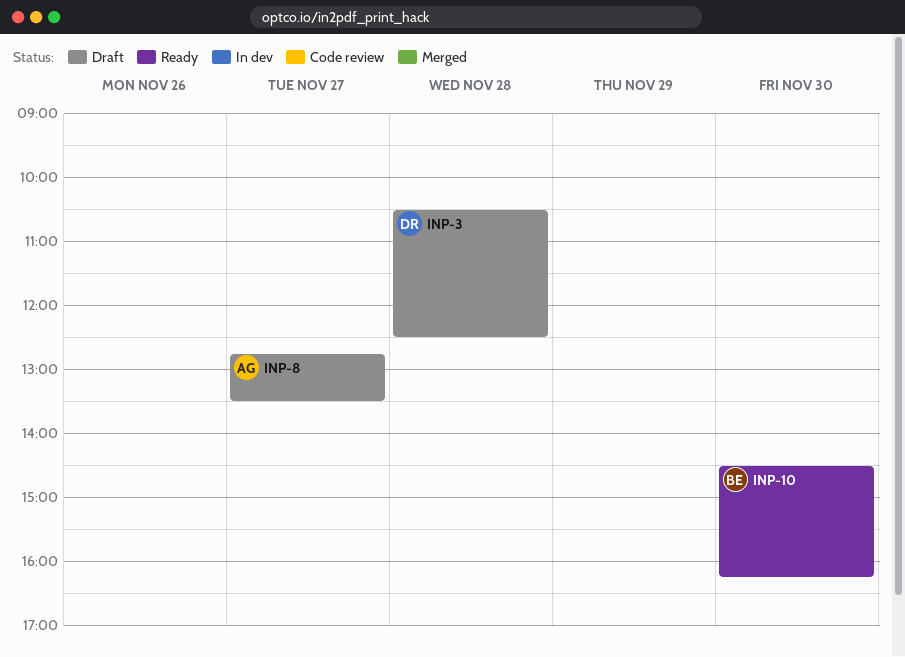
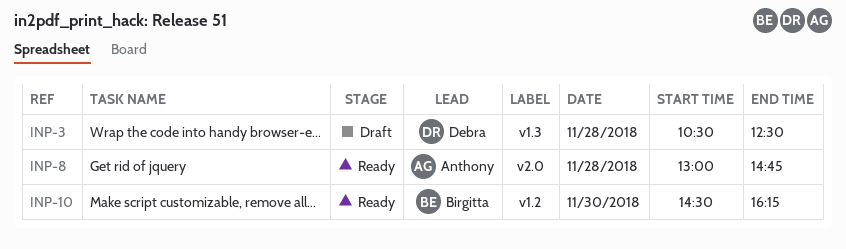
INP-8, status: Draft -> Ready
INP-8, day: Nov 27 -> Nov 28
INP-8, begins: 12:45 -> 13:00
INP-8, ends: 13:30 -> 14:45

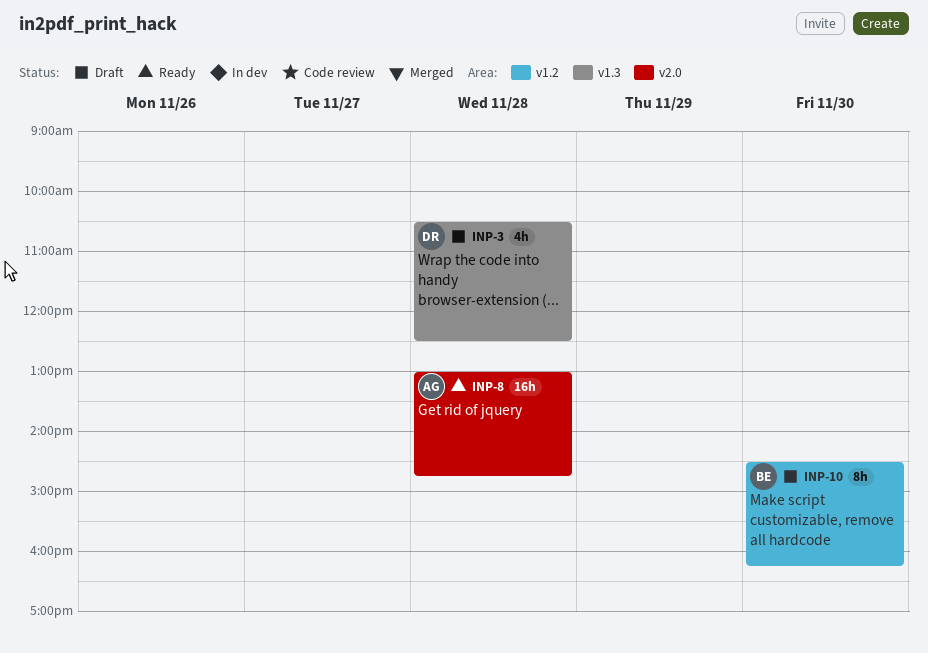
INP-10, status: Ready -> Draft

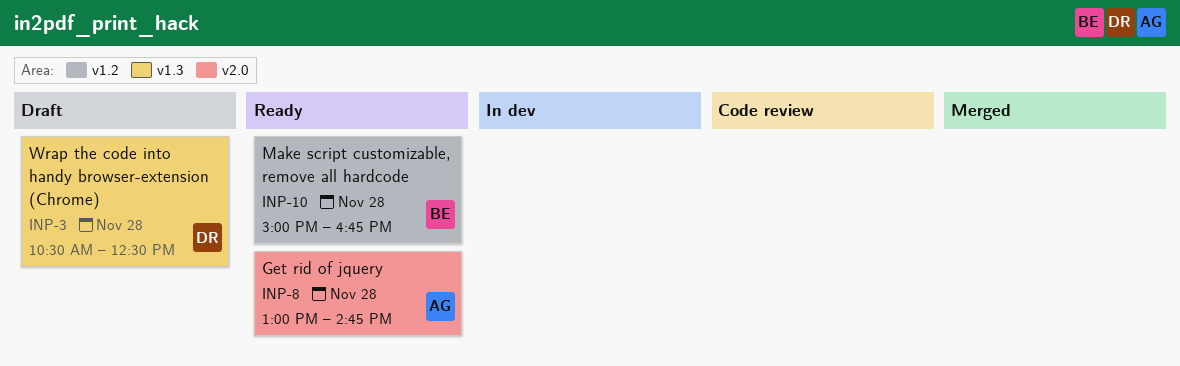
INP-10, status: Draft -> Ready
INP-10, day: Nov 30 -> Nov 28
INP-10, begins: 14:30 -> 15:00
INP-10, ends: 16:15 -> 16:45

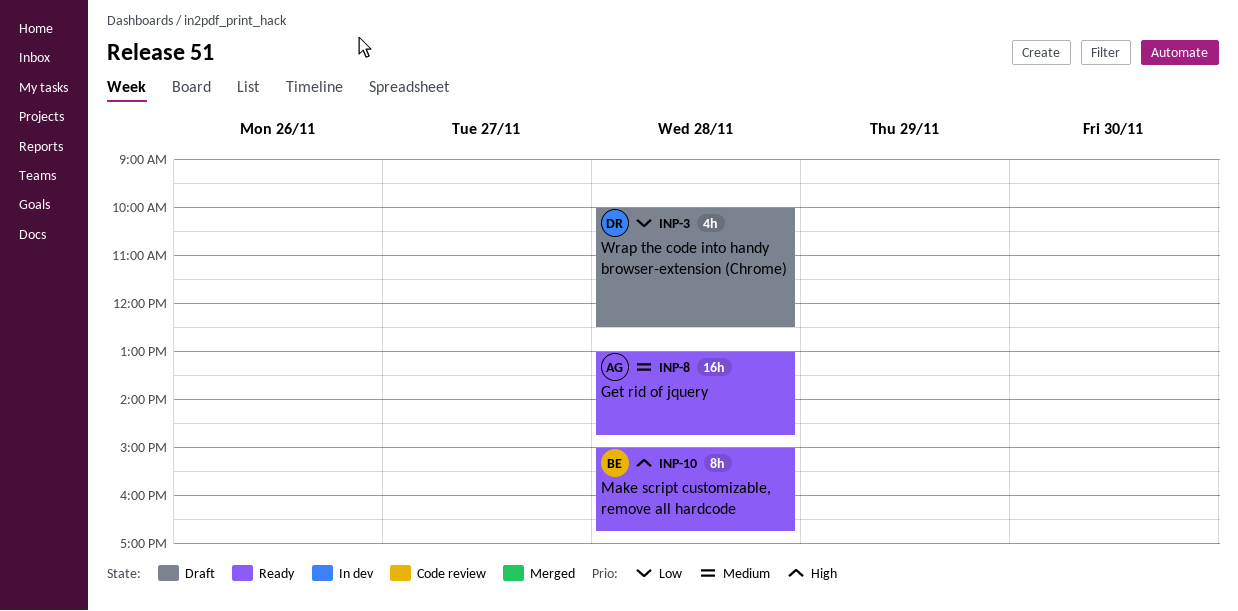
INP-3, begins: 10:30 -> 10:00

